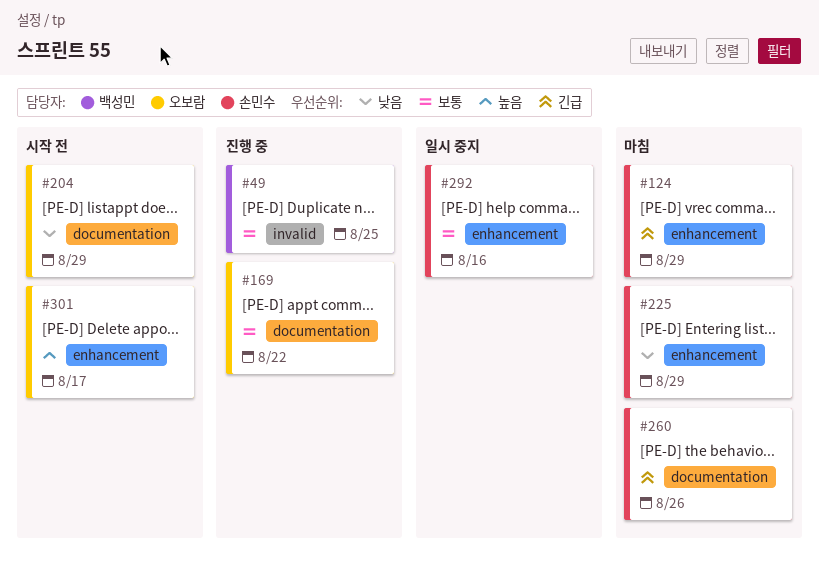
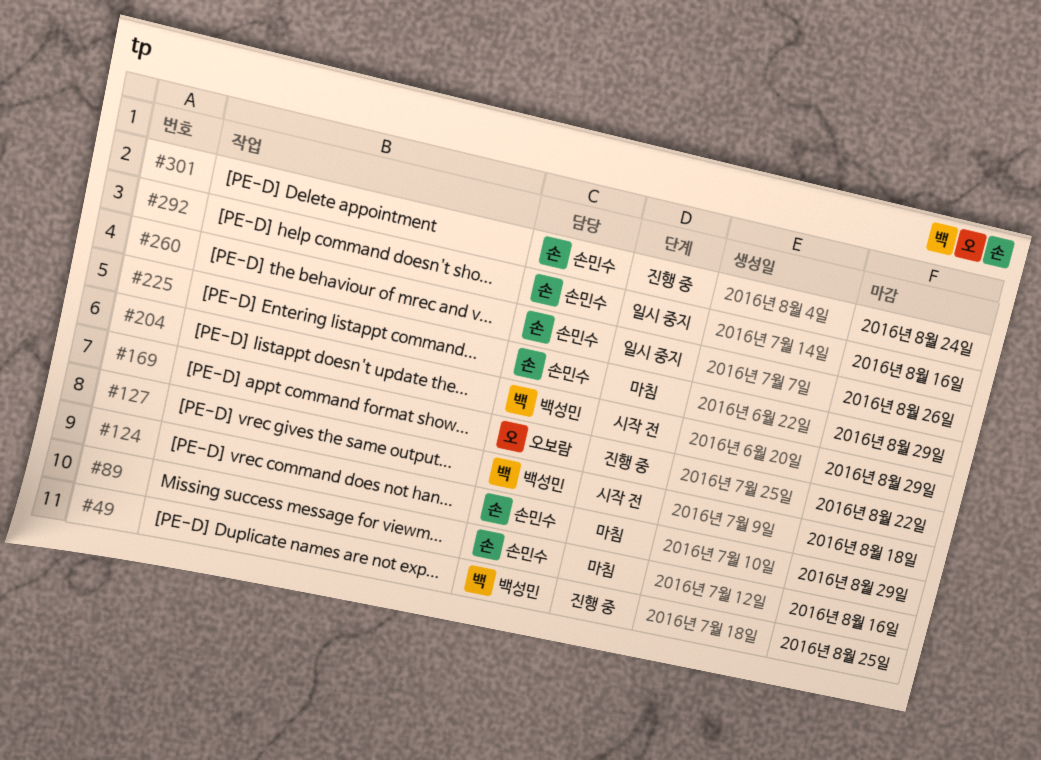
#89: none -> present
#127: none -> present
#204, owner: 오보람 -> 백성민
#260, status: 마침 -> 일시 중지
#301, status: 시작 전 -> 진행 중
#301, owner: 오보람 -> 손민수
#301, due: Aug 17 -> Aug 24

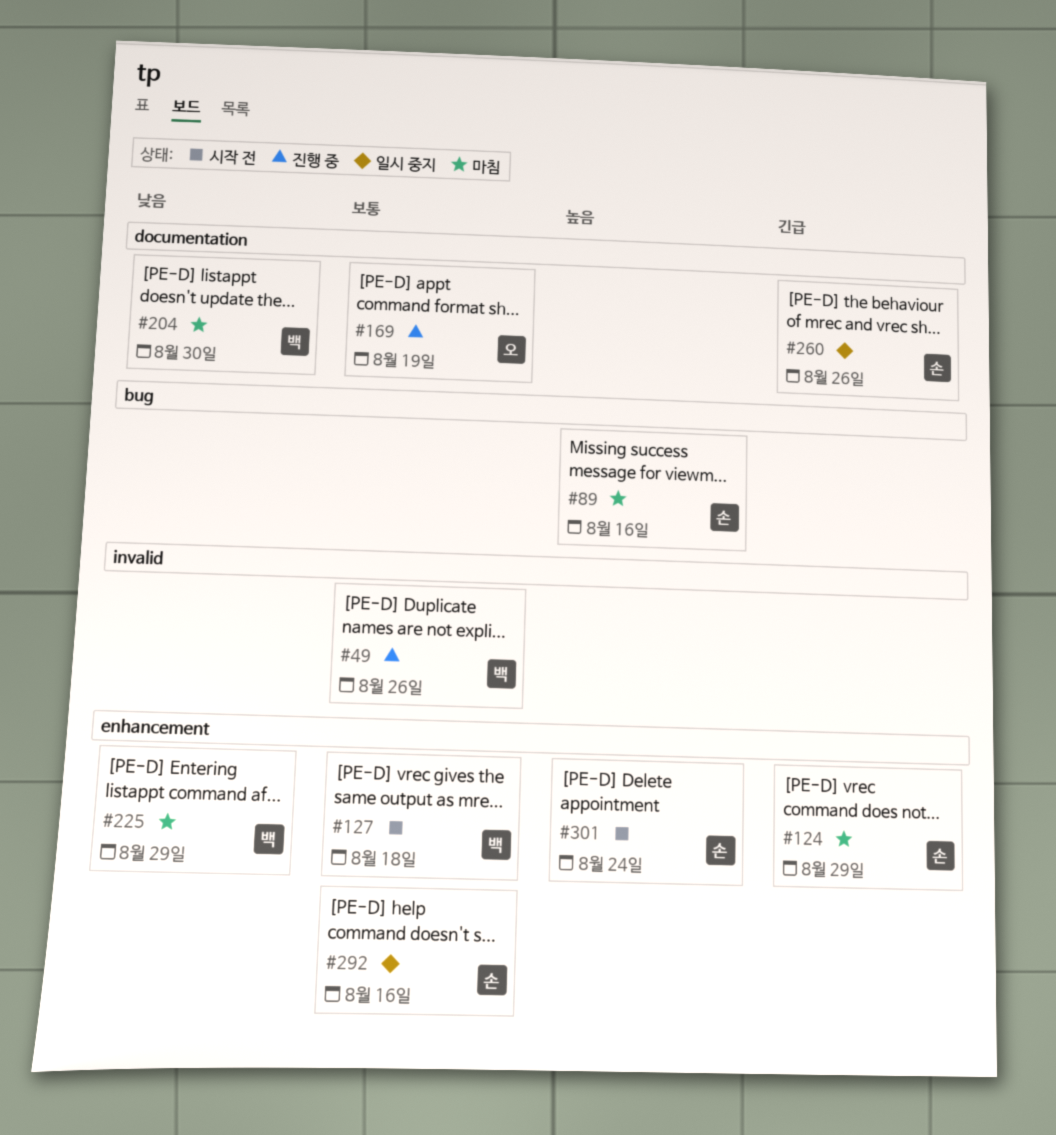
#49, due: Aug 25 -> Aug 26
#169, due: Aug 22 -> Aug 19
#204, status: 시작 전 -> 마침
#204, due: Aug 29 -> Aug 30
#225, owner: 손민수 -> 백성민
#301, status: 진행 중 -> 시작 전

